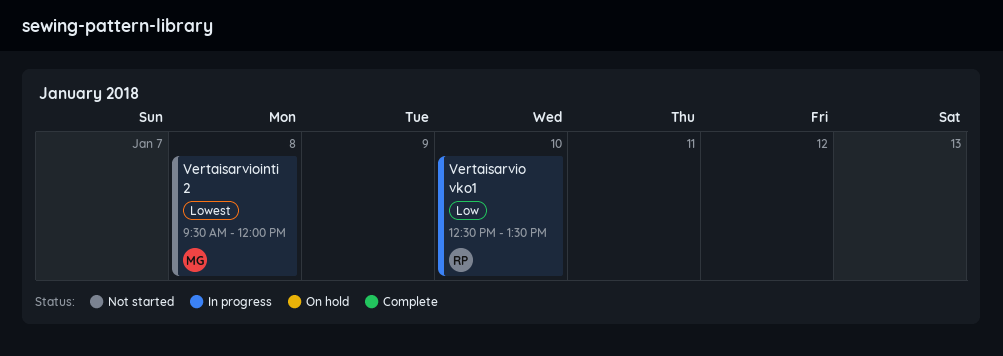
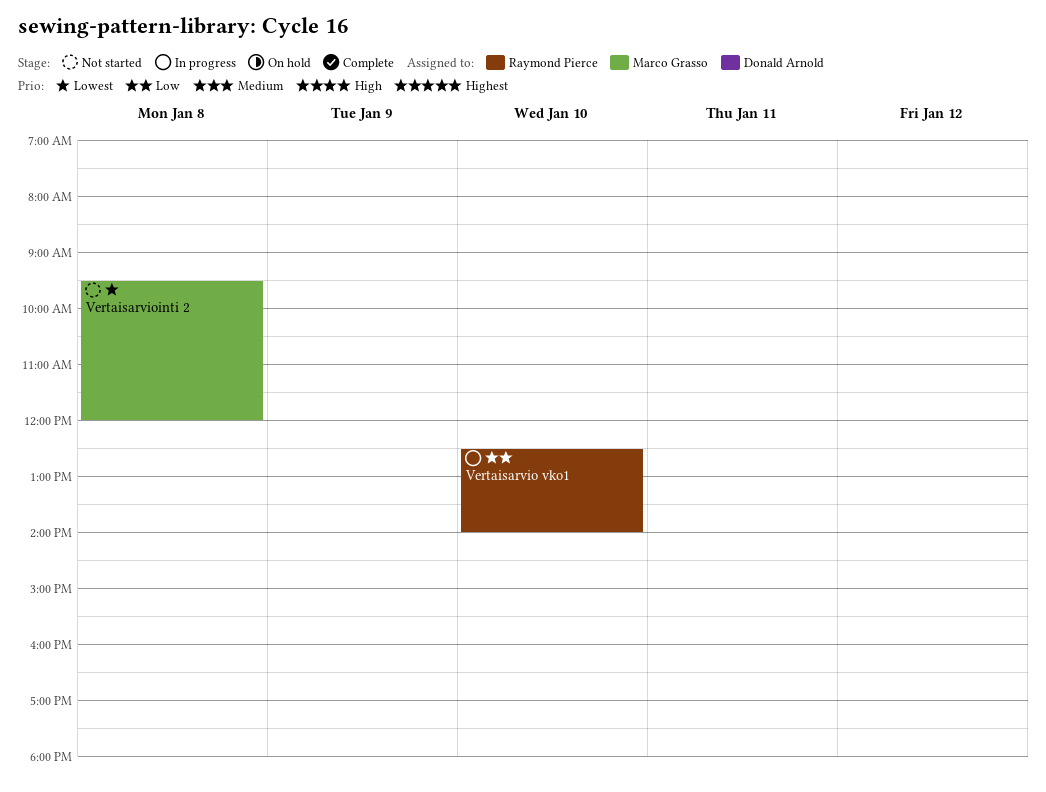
Vertaisarvio vko1, ends: 13:30 -> 14:00

